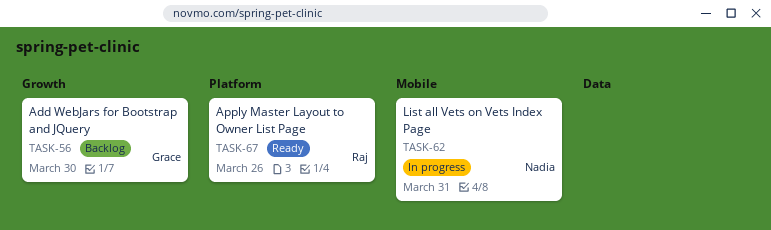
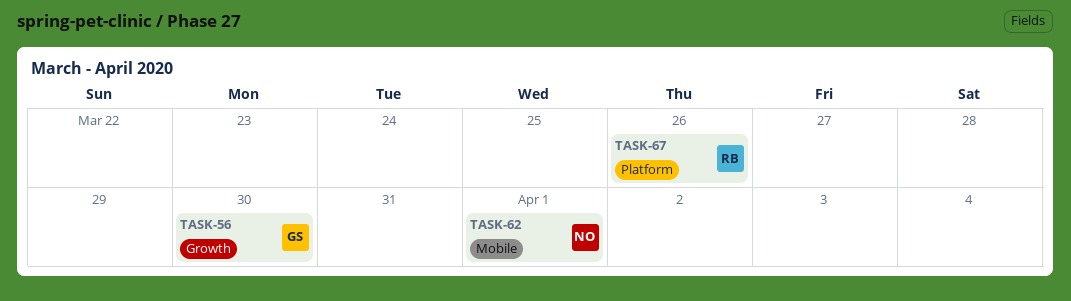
TASK-62, due: Mar 31 -> Apr 1

